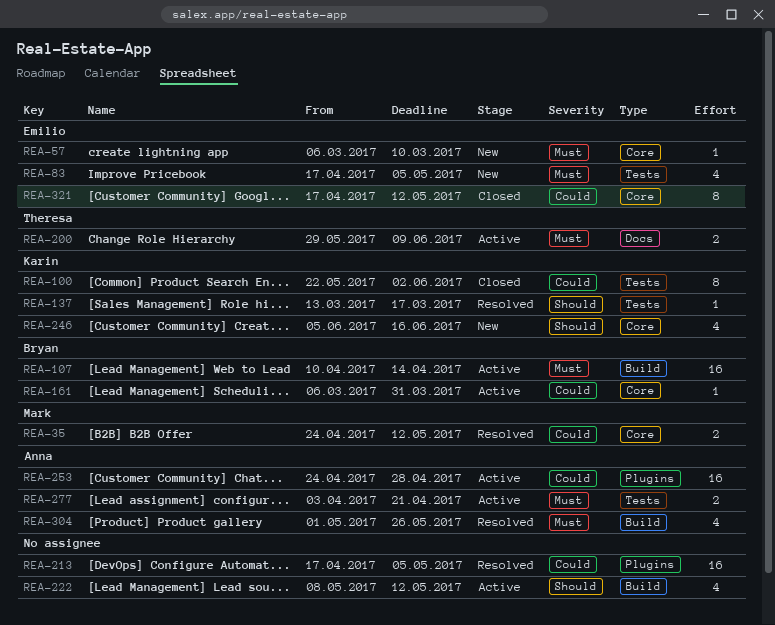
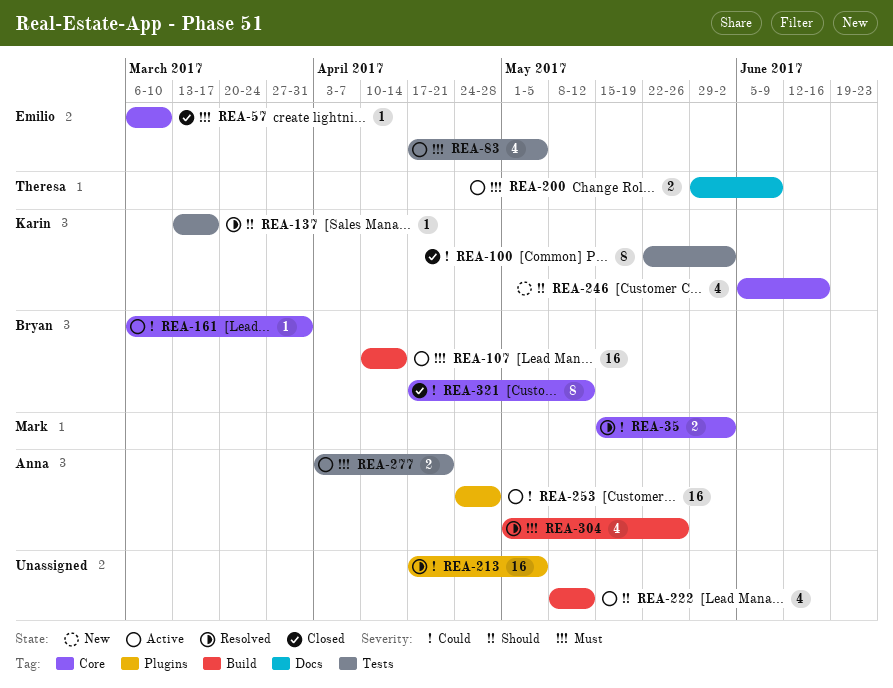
REA-35, start: Apr 24 -> May 15
REA-35, due: May 12 -> Jun 2
REA-57, status: New -> Closed
REA-83, status: New -> Active
REA-321, owner: Emilio -> Bryan

